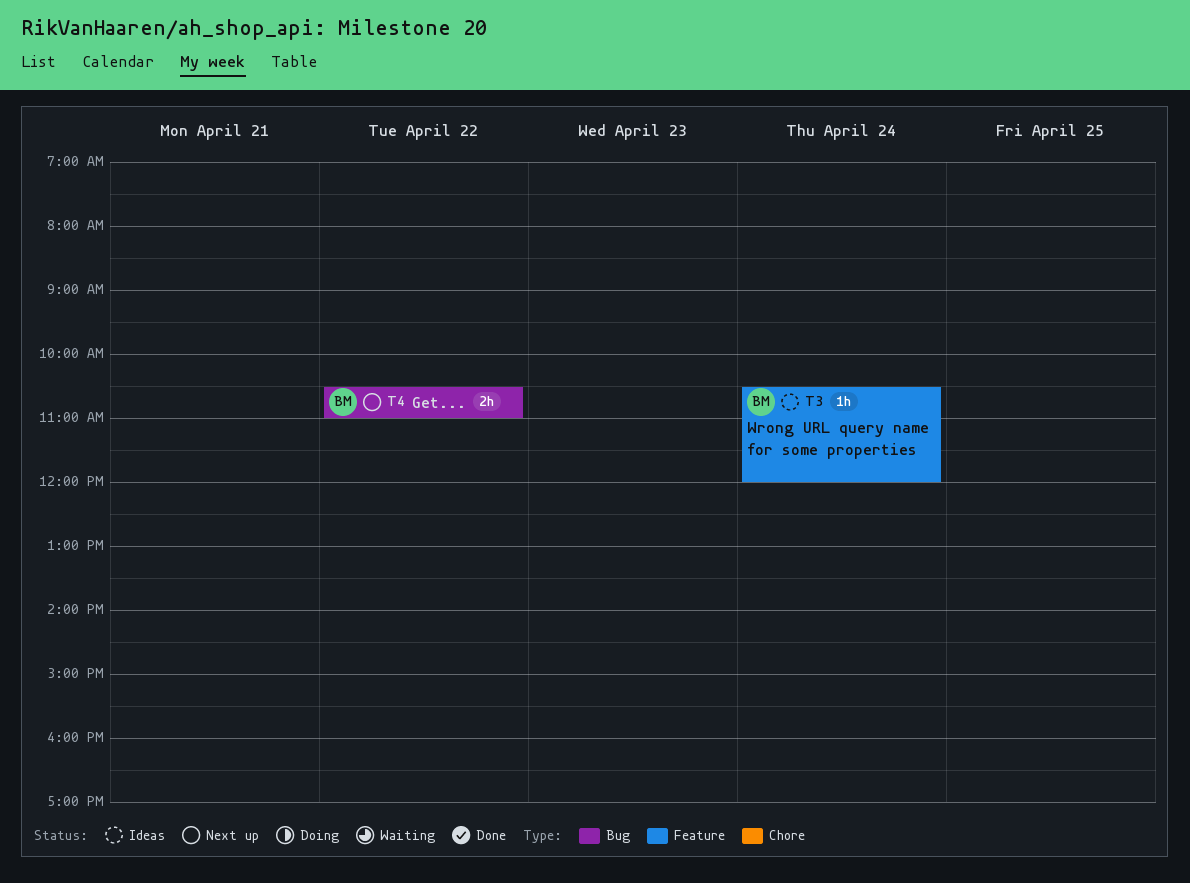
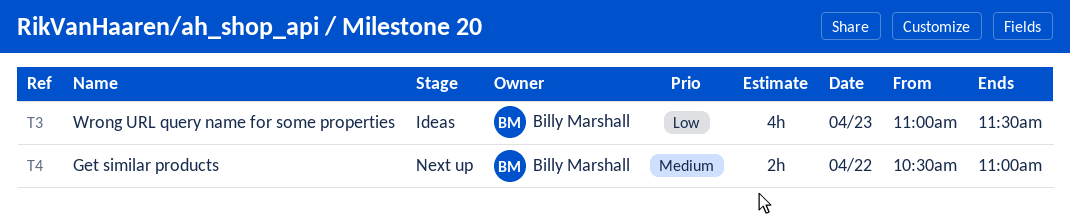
T3, estimate: 1h -> 4h
T3, day: Apr 24 -> Apr 23
T3, begins: 10:30 -> 11:00
T3, ends: 12:00 -> 11:30

